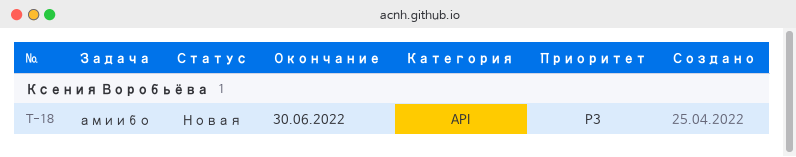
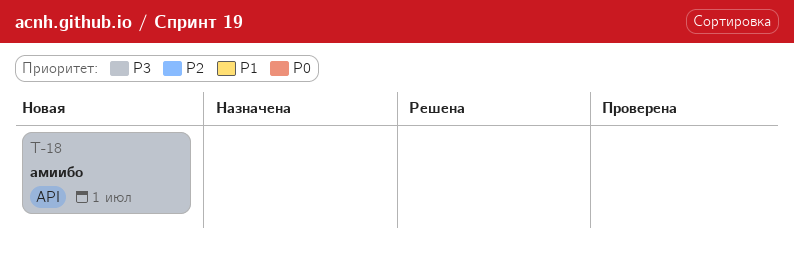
T-18, due: Jun 30 -> Jul 1

